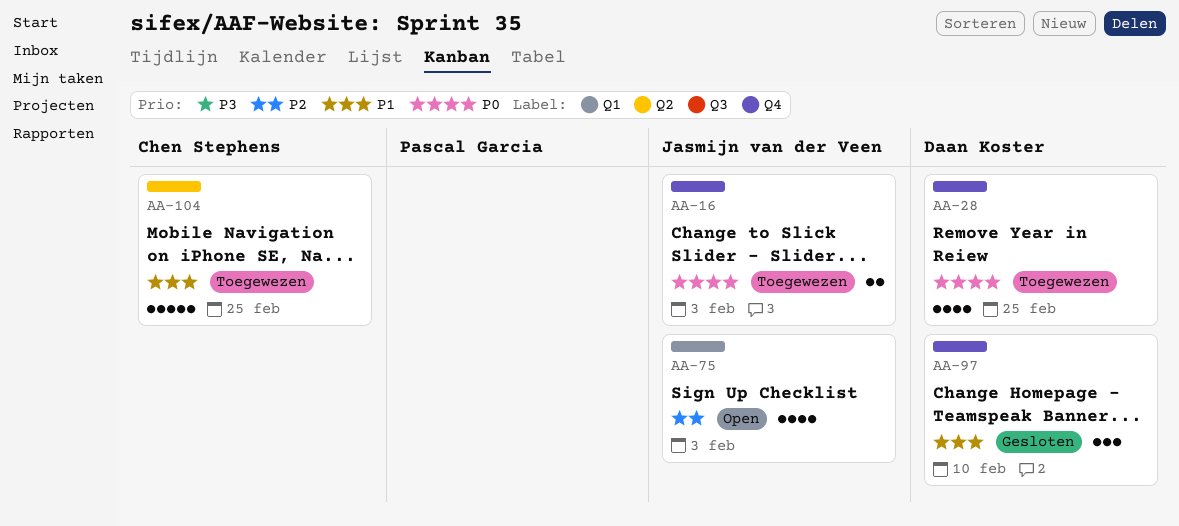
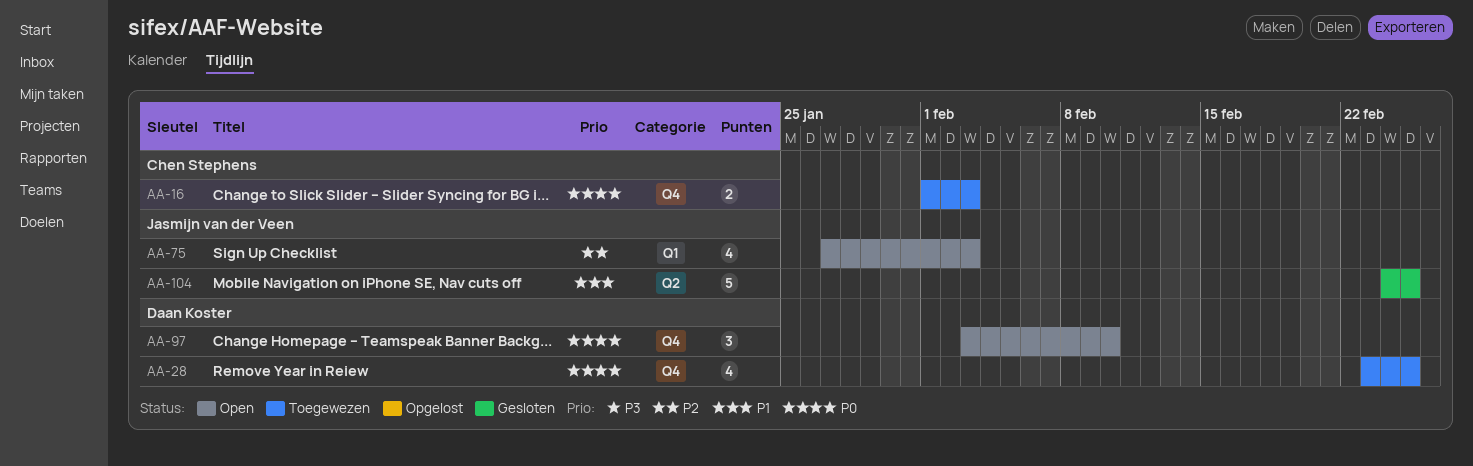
AA-16, owner: Jasmijn van der Veen -> Chen Stephens
AA-97, status: Gesloten -> Open
AA-97, priority: P1 -> P0
AA-104, status: Toegewezen -> Gesloten
AA-104, owner: Chen Stephens -> Jasmijn van der Veen

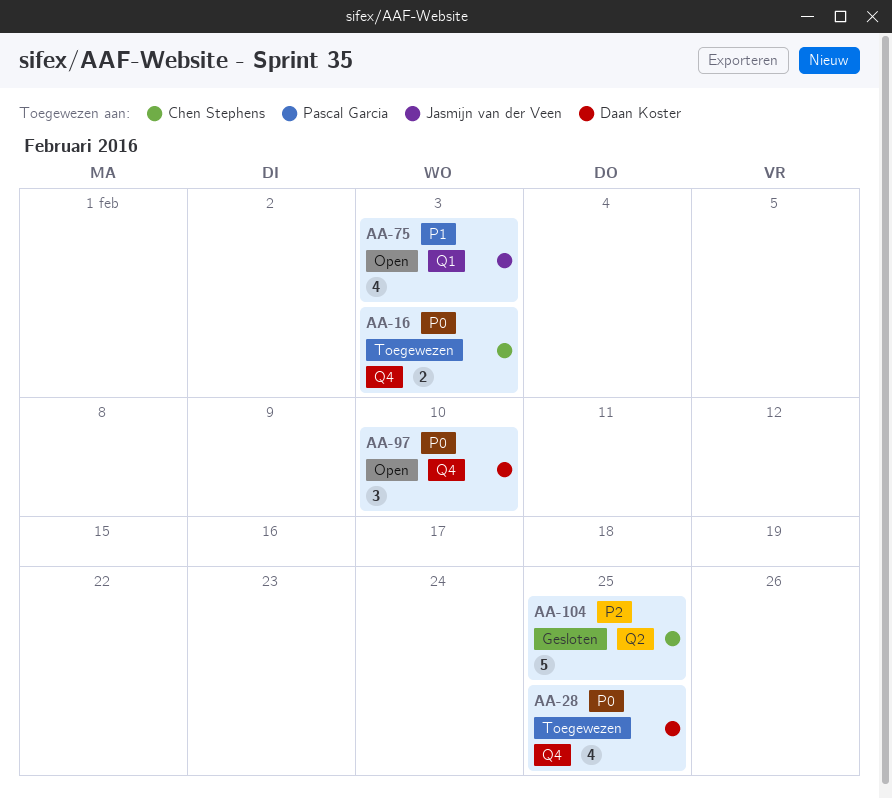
AA-75, priority: P2 -> P1
AA-104, owner: Jasmijn van der Veen -> Chen Stephens
AA-104, priority: P1 -> P2

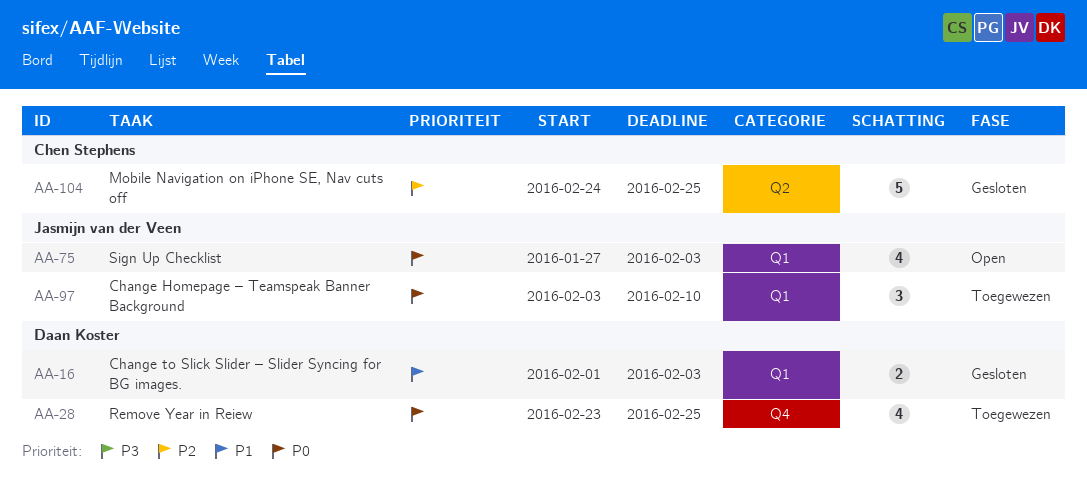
AA-16, status: Toegewezen -> Gesloten
AA-16, owner: Chen Stephens -> Daan Koster
AA-16, priority: P0 -> P1
AA-16, label: Q4 -> Q1
AA-75, priority: P1 -> P0
AA-97, status: Open -> Toegewezen
AA-97, owner: Daan Koster -> Jasmijn van der Veen
AA-97, label: Q4 -> Q1

